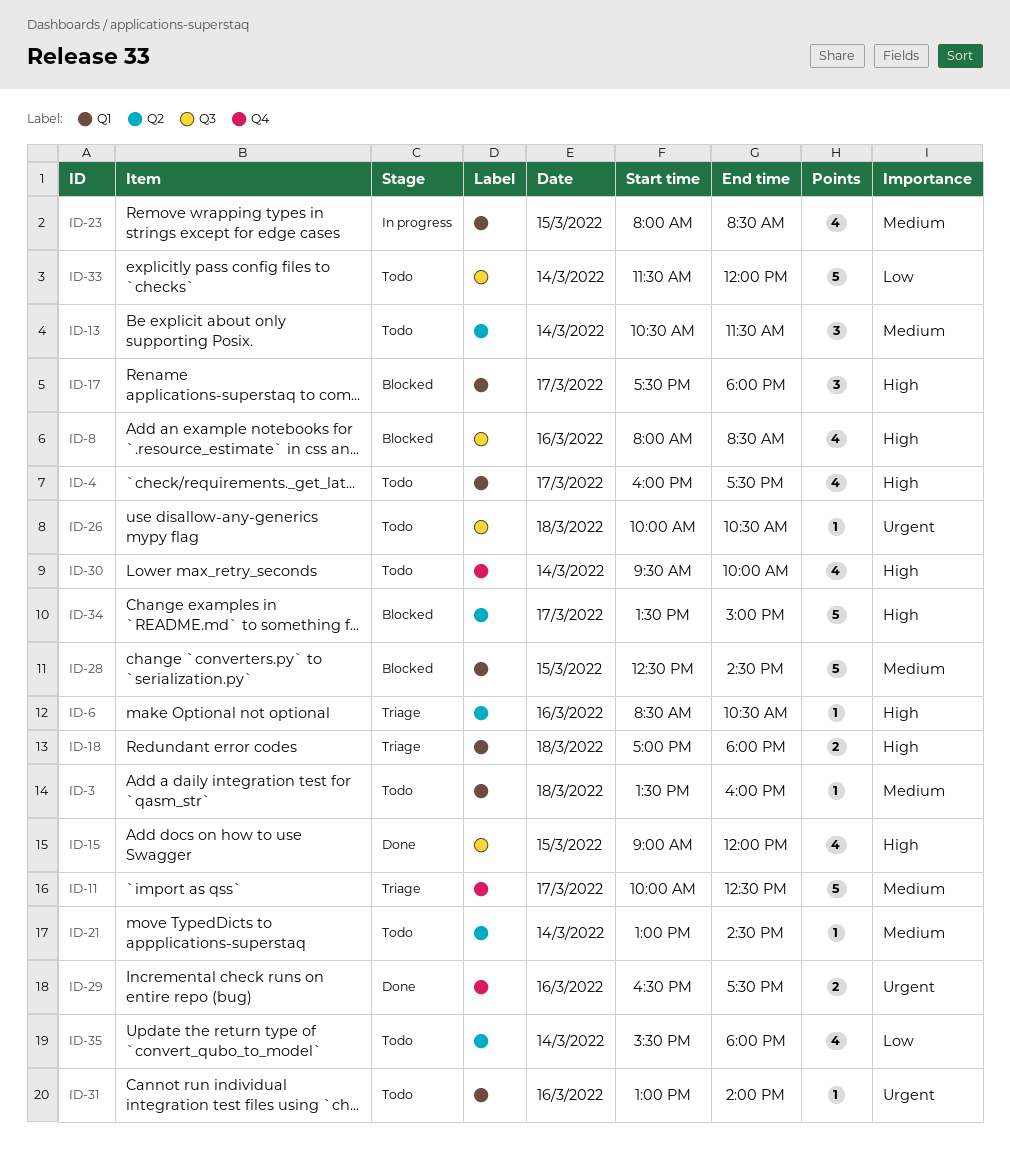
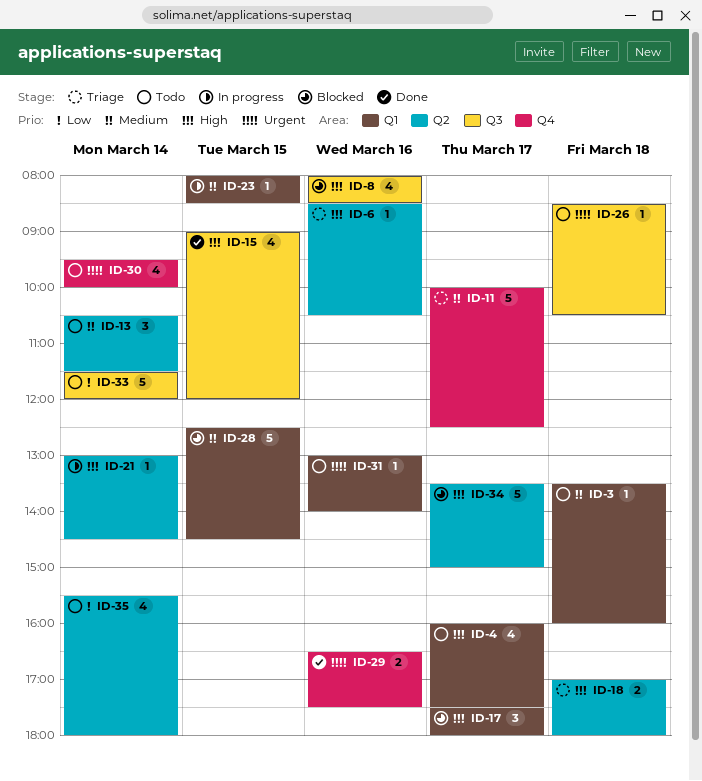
ID-18, label: Q1 -> Q2
ID-21, status: Todo -> In progress
ID-21, priority: Medium -> High
ID-23, estimate: 4 -> 1
ID-26, begins: 10:00 -> 08:30
ID-30, priority: High -> Urgent

